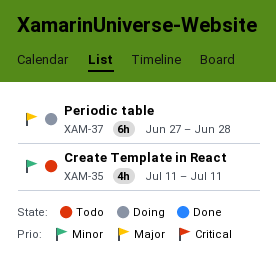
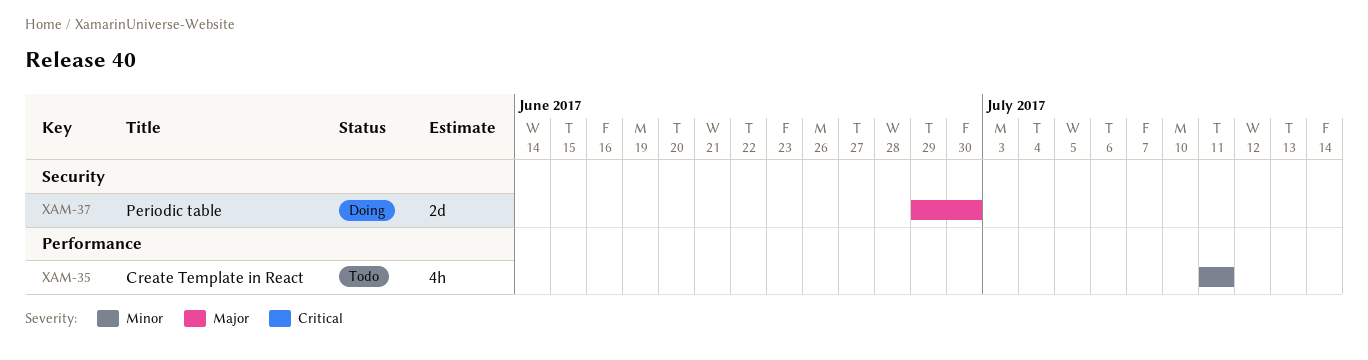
XAM-37, estimate: 6h -> 2d
XAM-37, start: Jun 27 -> Jun 29
XAM-37, due: Jun 28 -> Jun 30

